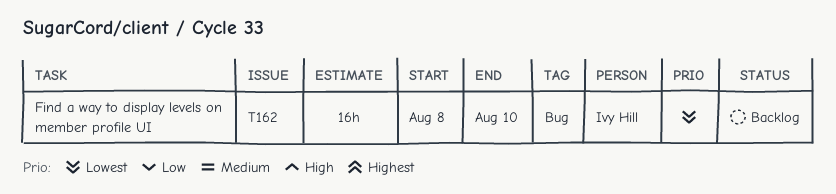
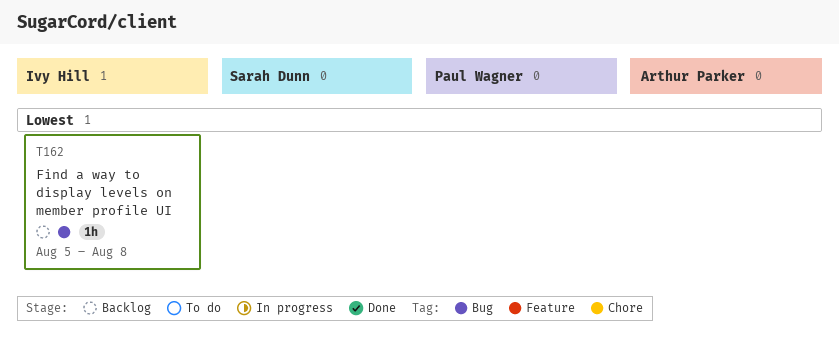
T162, estimate: 16h -> 1h
T162, start: Aug 8 -> Aug 5
T162, due: Aug 10 -> Aug 8

